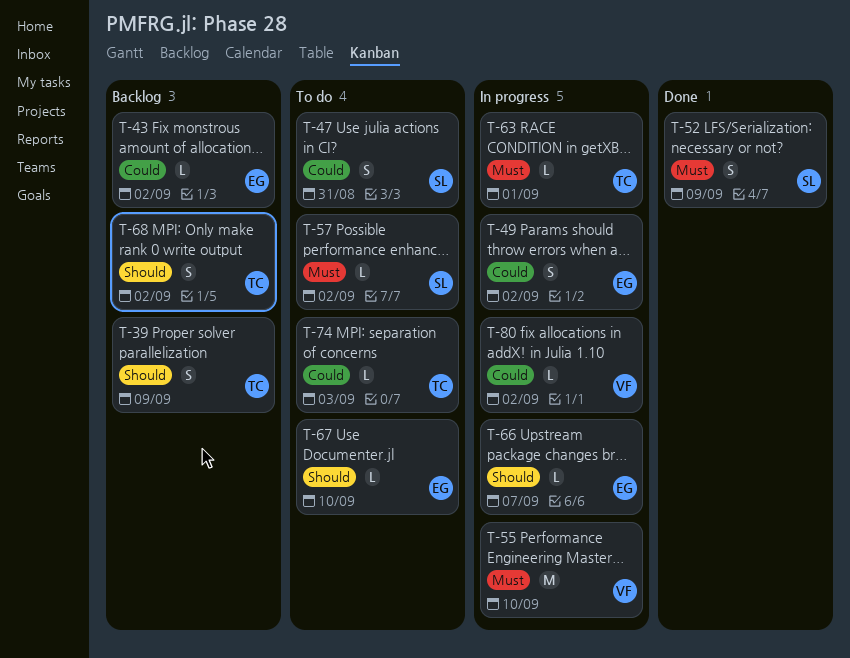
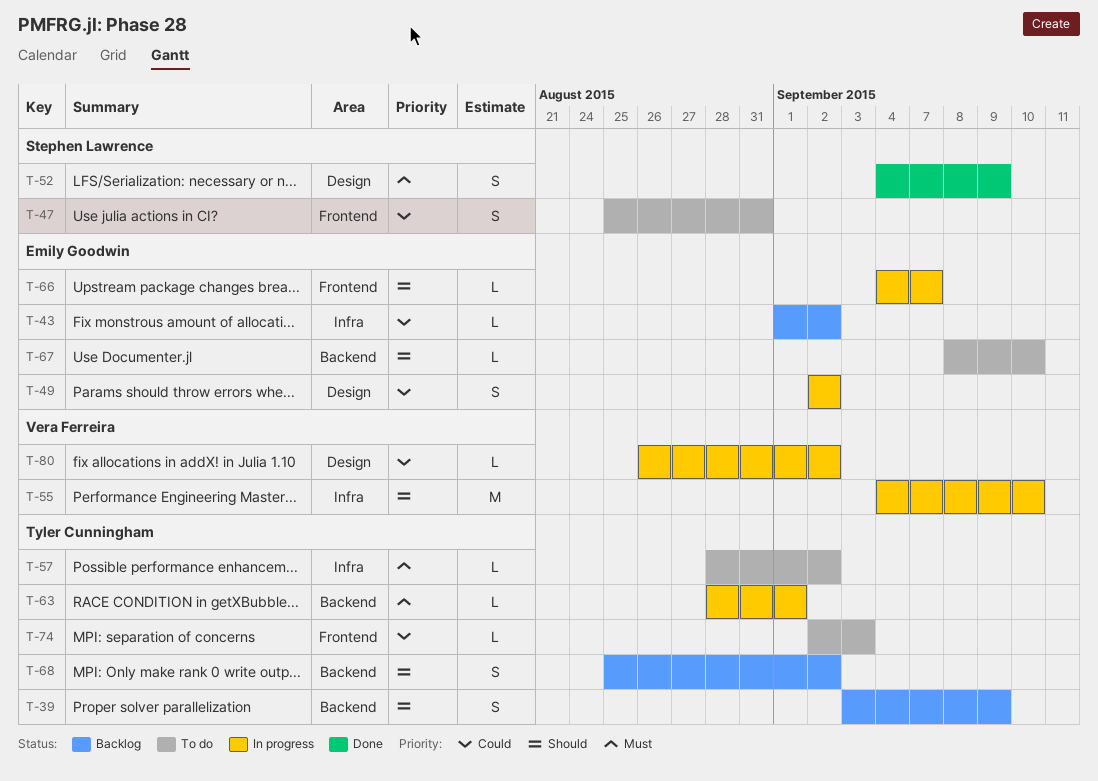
T-55, priority: Must -> Should
T-57, owner: Stephen Lawrence -> Tyler Cunningham

